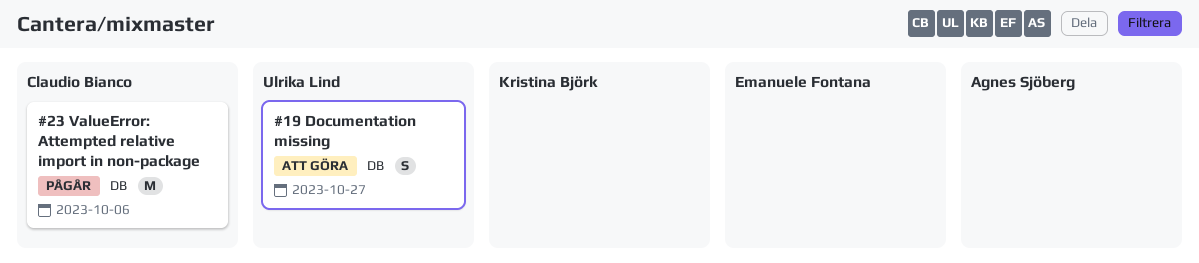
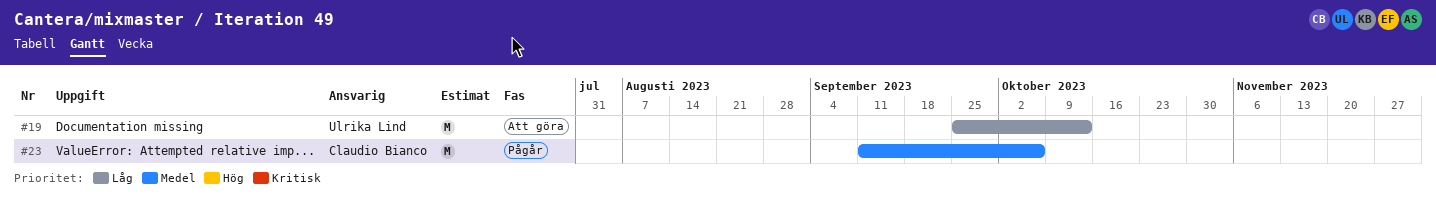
#19, estimate: S -> M
#19, due: Oct 27 -> Oct 13

